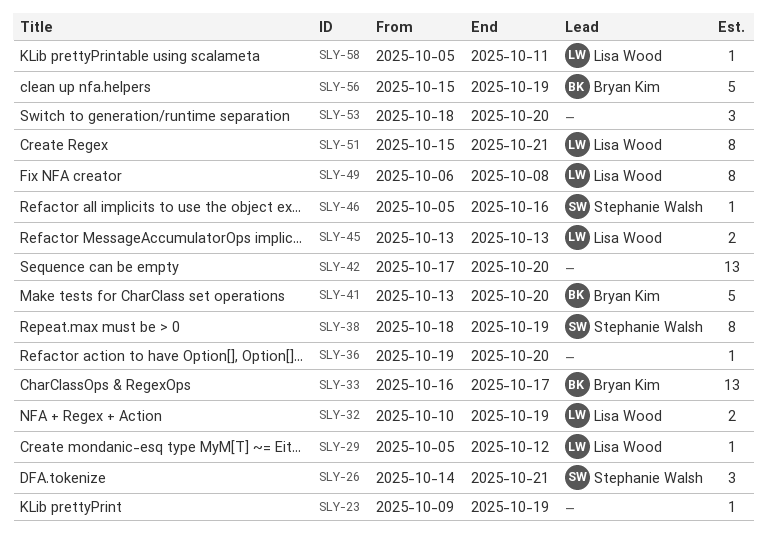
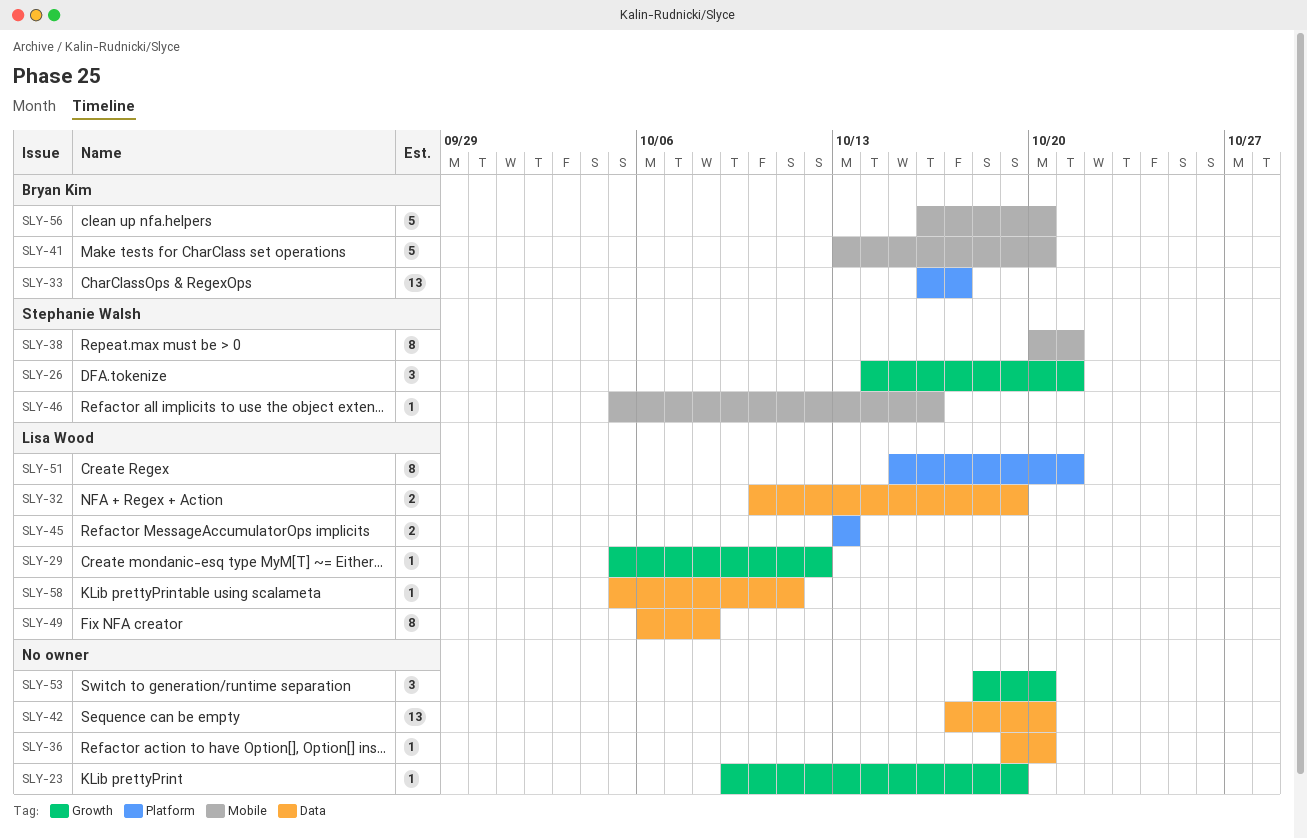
SLY-38, start: Oct 18 -> Oct 20
SLY-38, due: Oct 19 -> Oct 21
SLY-56, start: Oct 15 -> Oct 16
SLY-56, due: Oct 19 -> Oct 20

